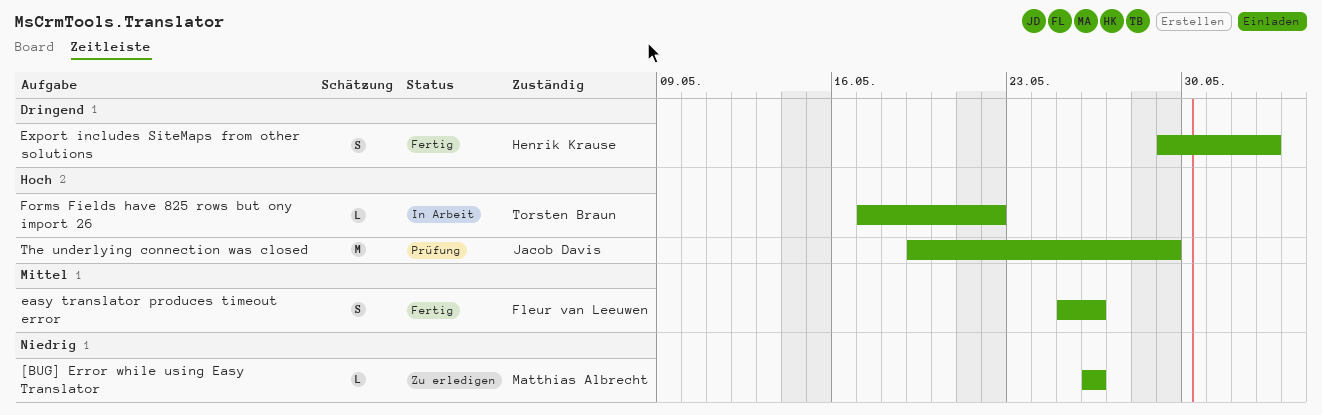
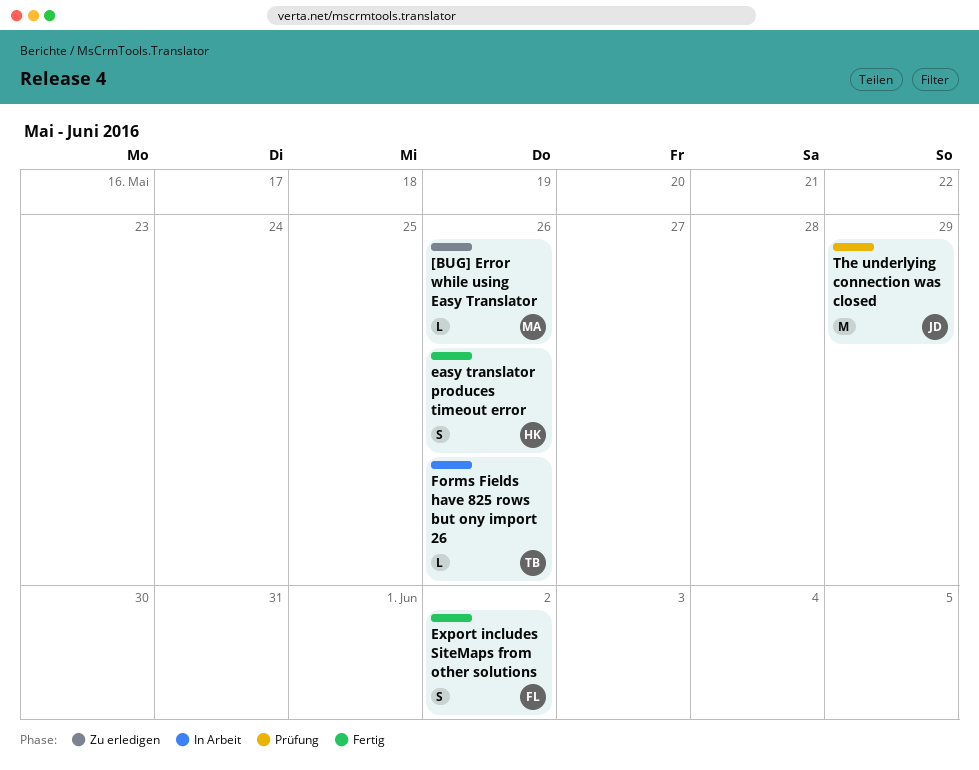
easy translator produces timeout error, owner: Fleur van Leeuwen -> Henrik Krause
Export includes SiteMaps from other solutions, owner: Henrik Krause -> Fleur van Leeuwen
Forms Fields have 825 rows but ony import 26, due: May 22 -> May 26

